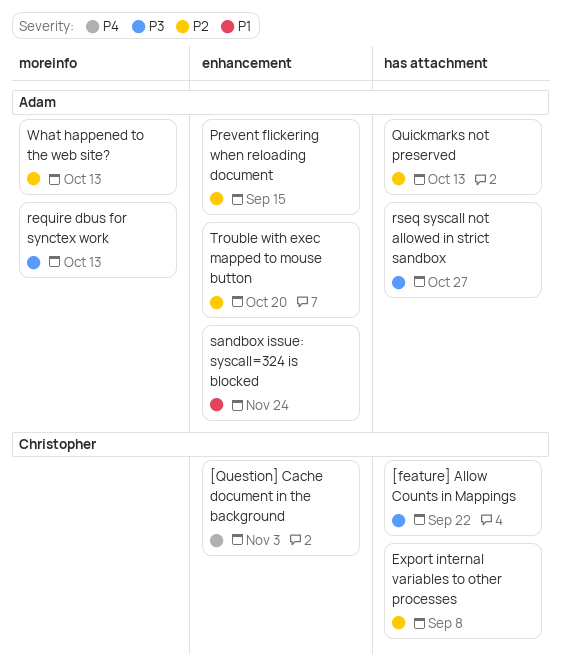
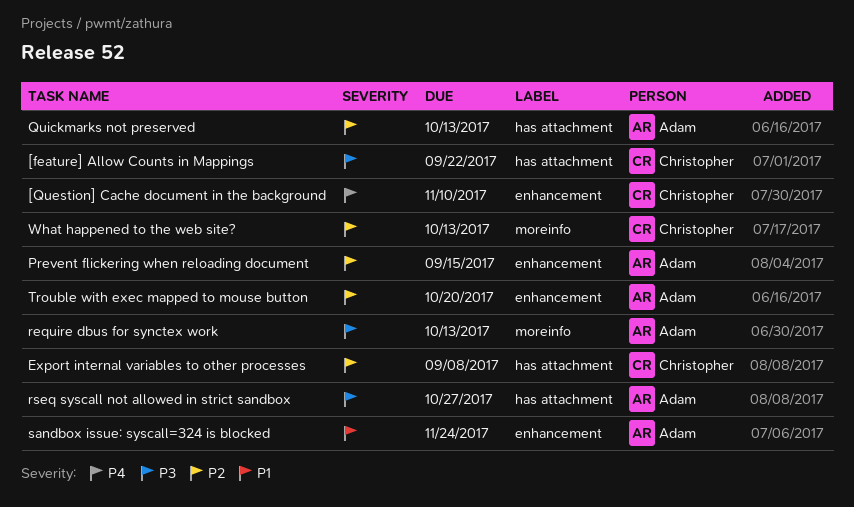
[Question] Cache document in the background, due: Nov 3 -> Nov 10
What happened to the web site?, owner: Adam -> Christopher

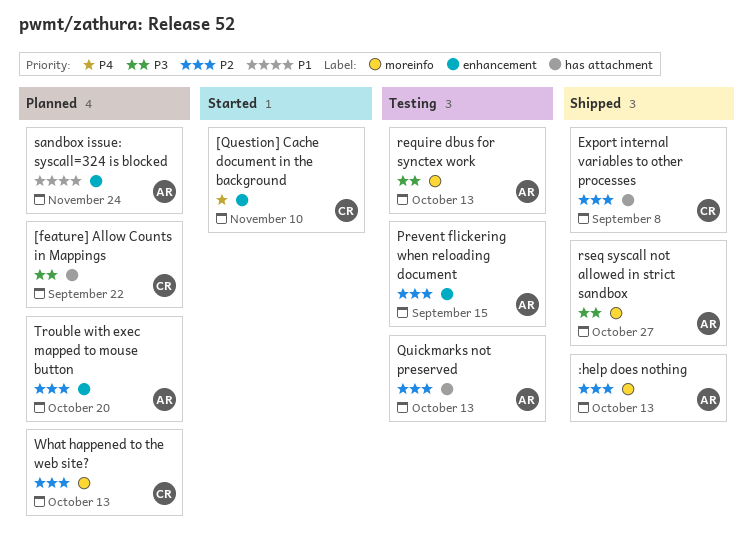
:help does nothing: none -> present
rseq syscall not allowed in strict sandbox, label: has attachment -> moreinfo

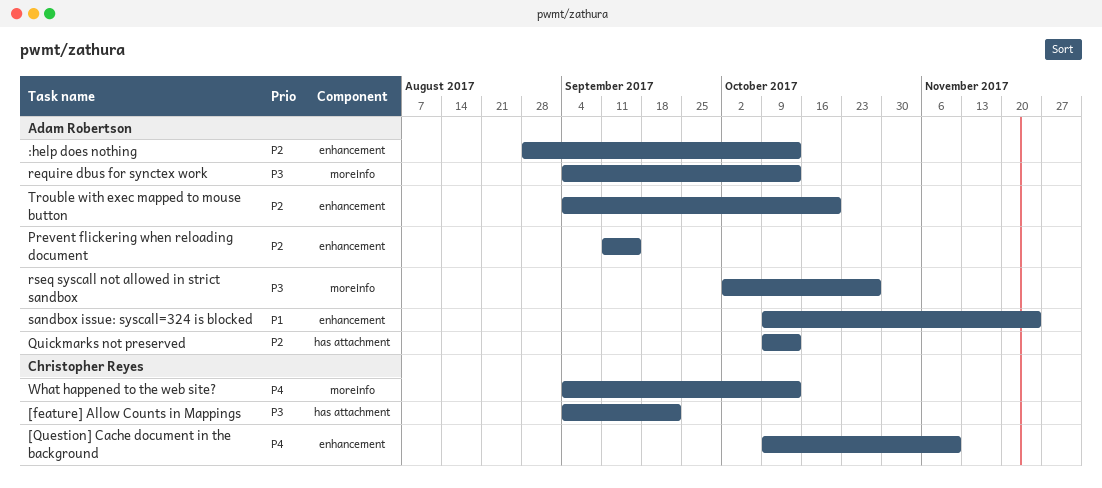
:help does nothing, label: moreinfo -> enhancement
Export internal variables to other processes: present -> none
What happened to the web site?, priority: P2 -> P4

